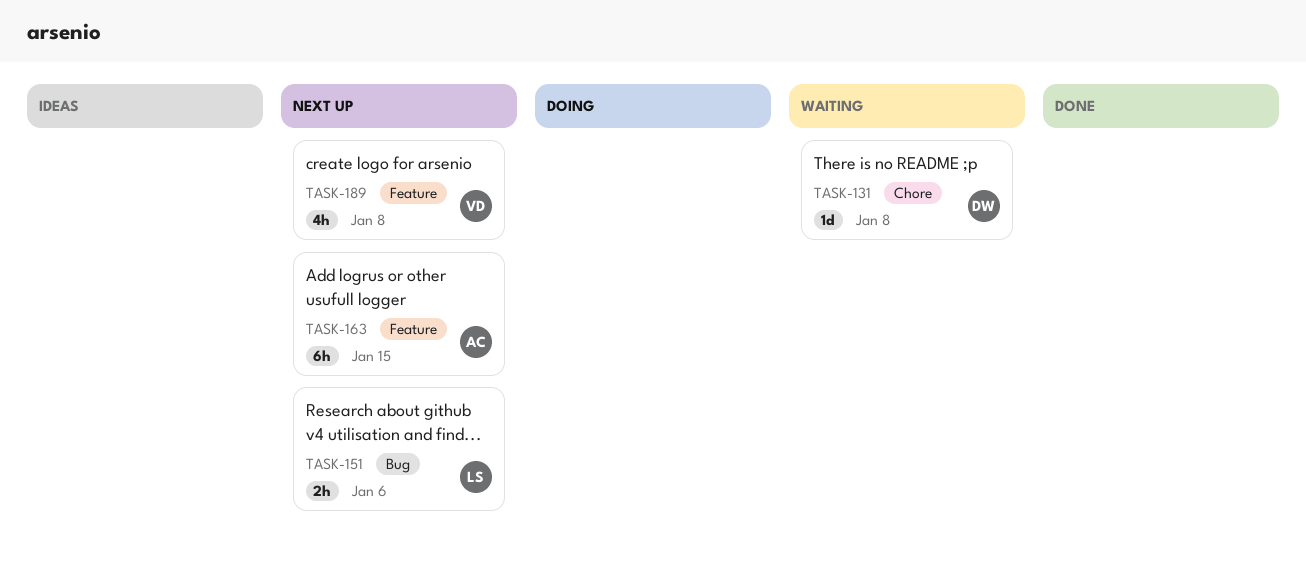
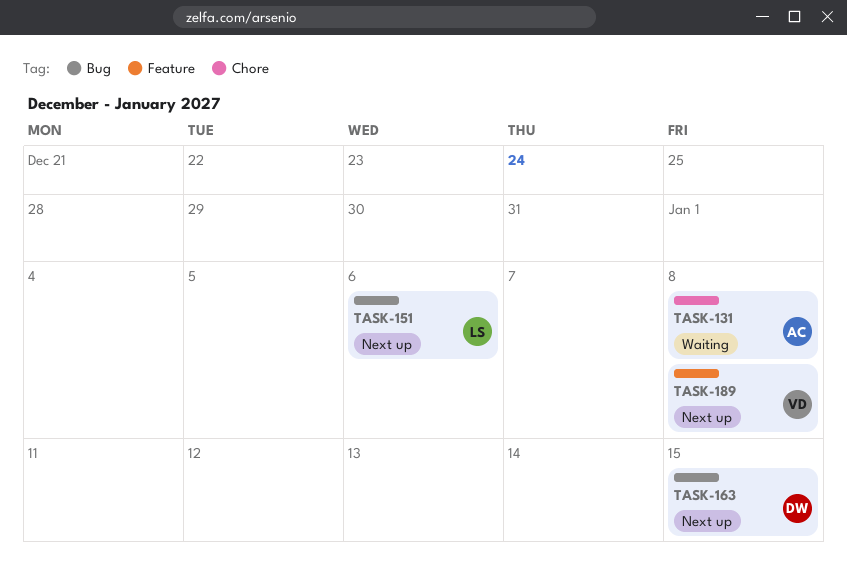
TASK-131, owner: DW -> AC
TASK-163, owner: AC -> DW
TASK-163, label: Feature -> Bug

